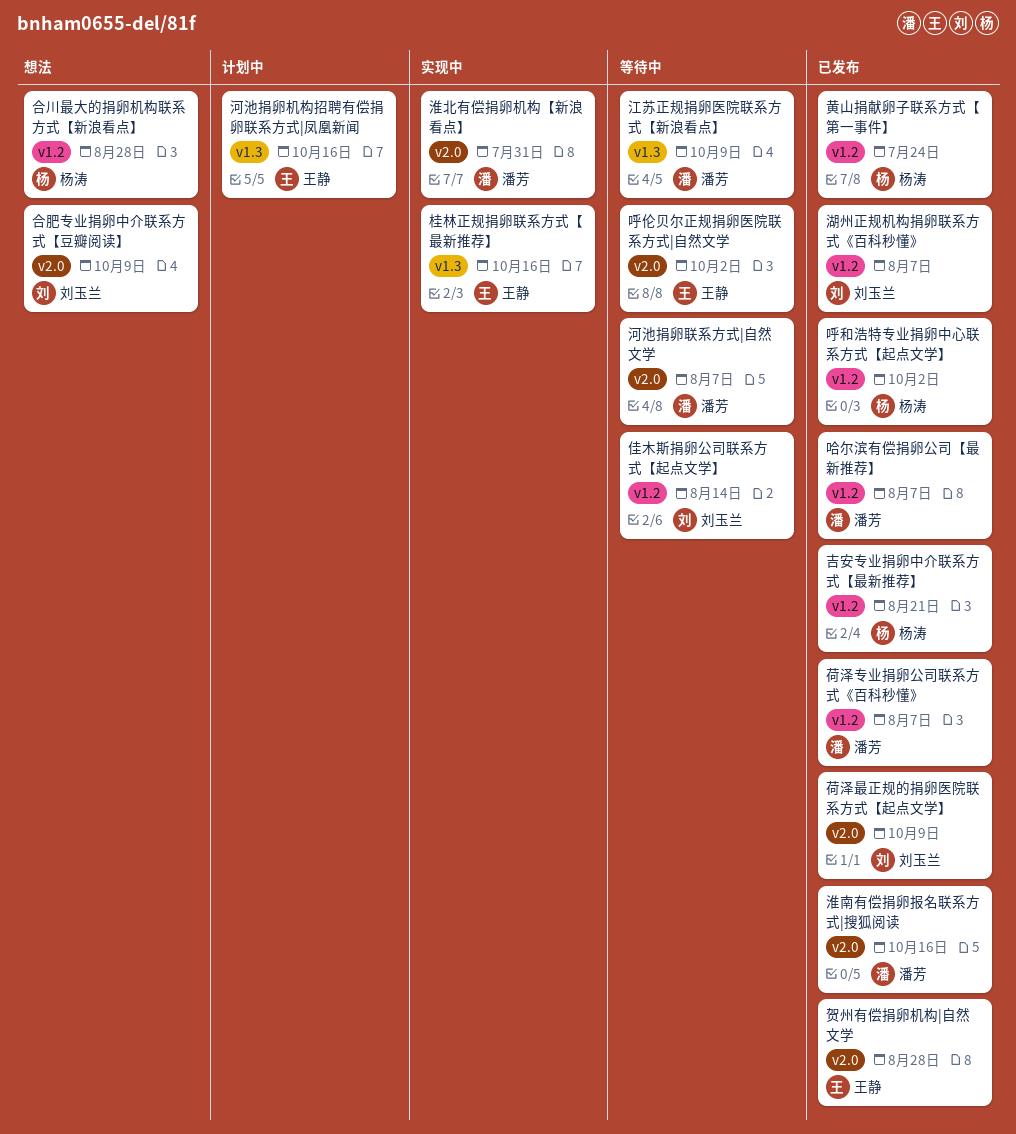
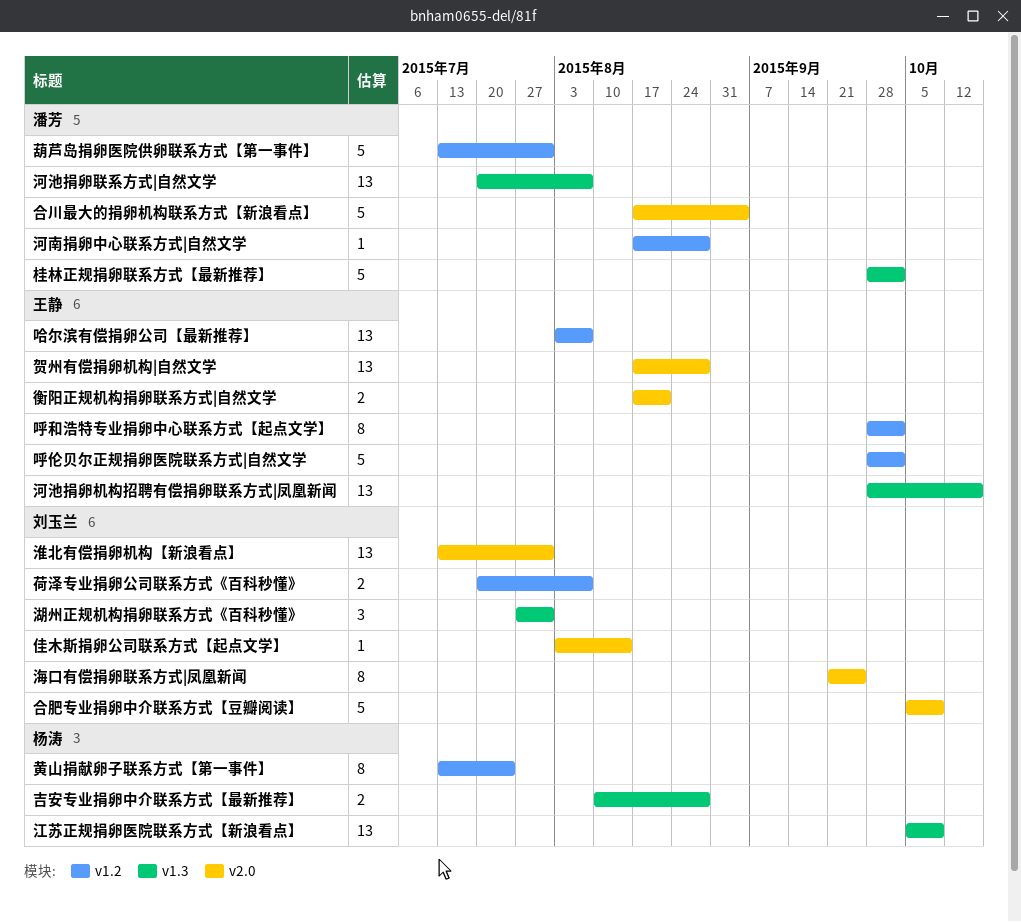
佳木斯捐卵公司联系方式【起点文学】, label: v1.2 -> v2.0
合川最大的捐卵机构联系方式【新浪看点】, owner: 杨涛 -> 潘芳
合川最大的捐卵机构联系方式【新浪看点】, label: v1.2 -> v2.0
合川最大的捐卵机构联系方式【新浪看点】, due: Aug 28 -> Sep 4
吉安专业捐卵中介联系方式【最新推荐】, label: v1.2 -> v1.3
吉安专业捐卵中介联系方式【最新推荐】, due: Aug 21 -> Aug 28
呼伦贝尔正规捐卵医院联系方式|自然文学, label: v2.0 -> v1.2
呼和浩特专业捐卵中心联系方式【起点文学】, owner: 杨涛 -> 王静
哈尔滨有偿捐卵公司【最新推荐】, owner: 潘芳 -> 王静
桂林正规捐卵联系方式【最新推荐】, owner: 王静 -> 潘芳
桂林正规捐卵联系方式【最新推荐】, due: Oct 16 -> Oct 2
江苏正规捐卵医院联系方式【新浪看点】, owner: 潘芳 -> 杨涛
河南捐卵中心联系方式|自然文学: none -> present
河池捐卵联系方式|自然文学, label: v2.0 -> v1.3
海口有偿捐卵联系方式|凤凰新闻: none -> present
淮北有偿捐卵机构【新浪看点】, owner: 潘芳 -> 刘玉兰
淮南有偿捐卵报名联系方式|搜狐阅读: present -> none
湖州正规机构捐卵联系方式《百科秒懂》, label: v1.2 -> v1.3
湖州正规机构捐卵联系方式《百科秒懂》, due: Aug 7 -> Jul 31
荷泽专业捐卵公司联系方式《百科秒懂》, owner: 潘芳 -> 刘玉兰
荷泽最正规的捐卵医院联系方式【起点文学】: present -> none
葫芦岛捐卵医院供卵联系方式【第一事件】: none -> present
衡阳正规机构捐卵联系方式|自然文学: none -> present

